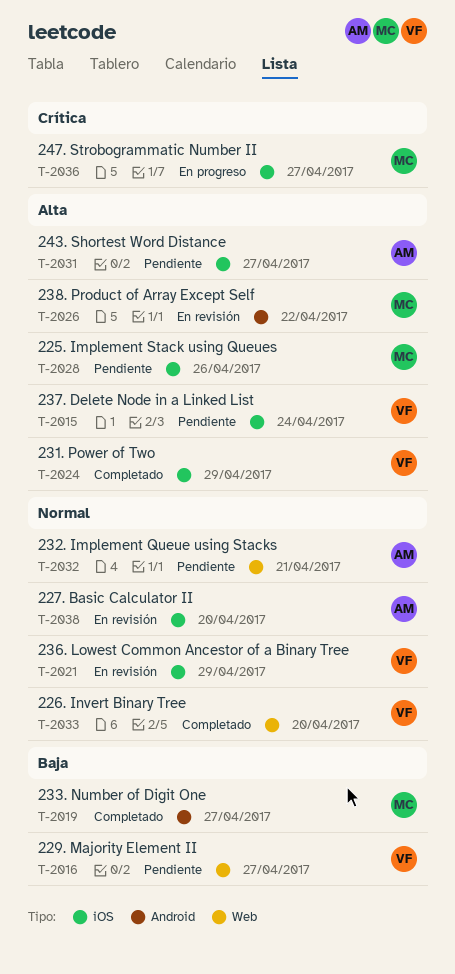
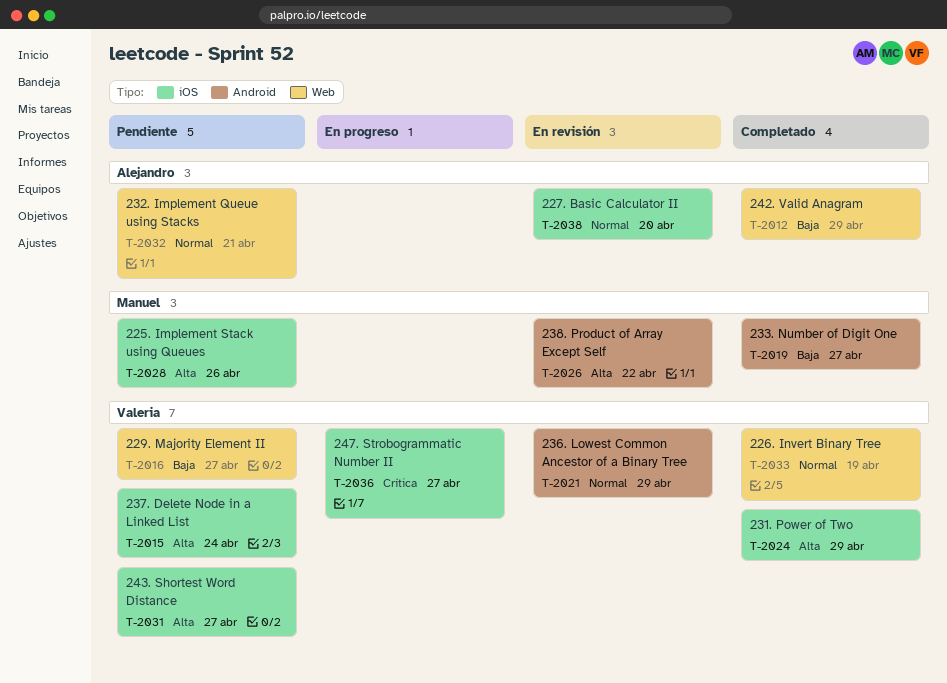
T-2012: none -> present
T-2021, label: iOS -> Android
T-2031, owner: Alejandro -> Valeria
T-2033, due: Apr 20 -> Apr 19
T-2036, owner: Manuel -> Valeria

